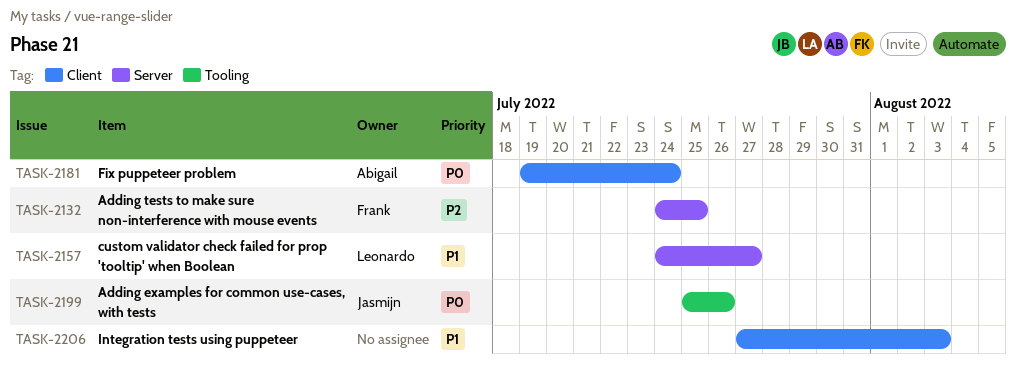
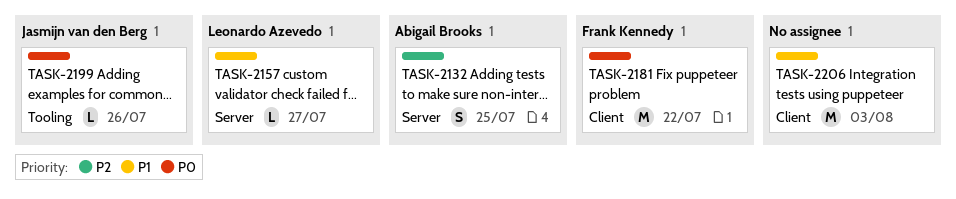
TASK-2132, owner: Frank Kennedy -> Abigail Brooks
TASK-2181, owner: Abigail Brooks -> Frank Kennedy
TASK-2181, due: Jul 24 -> Jul 22

